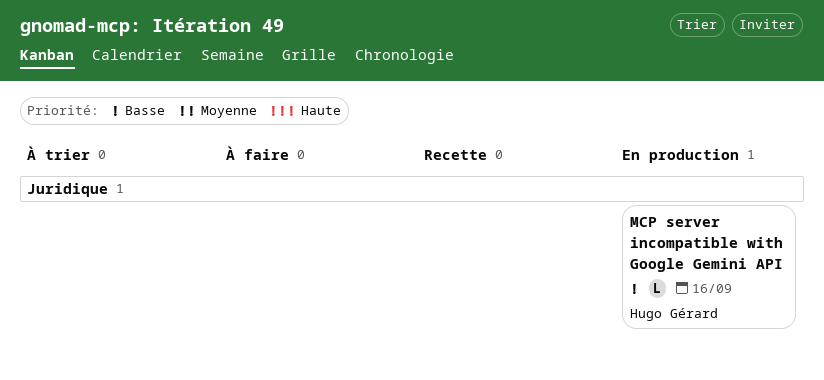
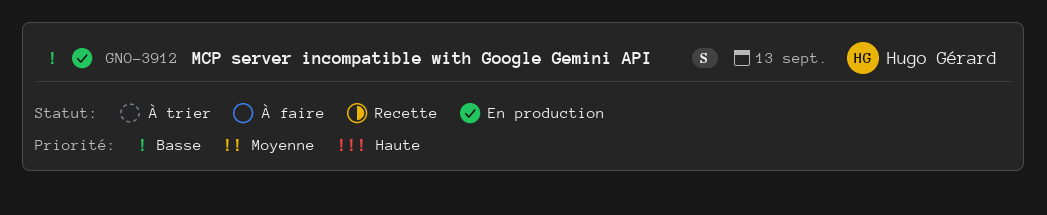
MCP server incompatible with Google Gemini API, estimate: L -> S
MCP server incompatible with Google Gemini API, due: Sep 16 -> Sep 13

